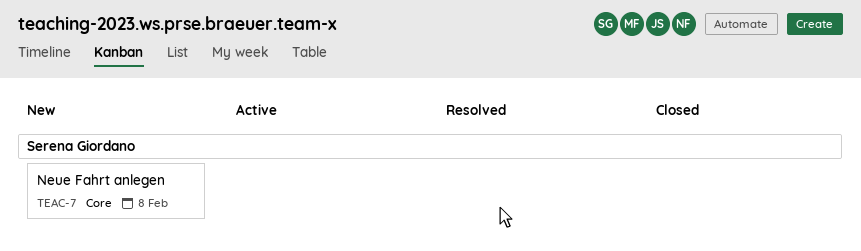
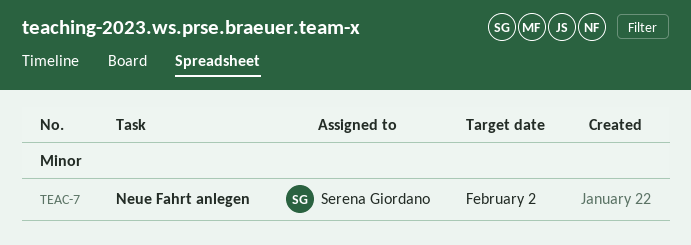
TEAC-7, due: Feb 8 -> Feb 2

